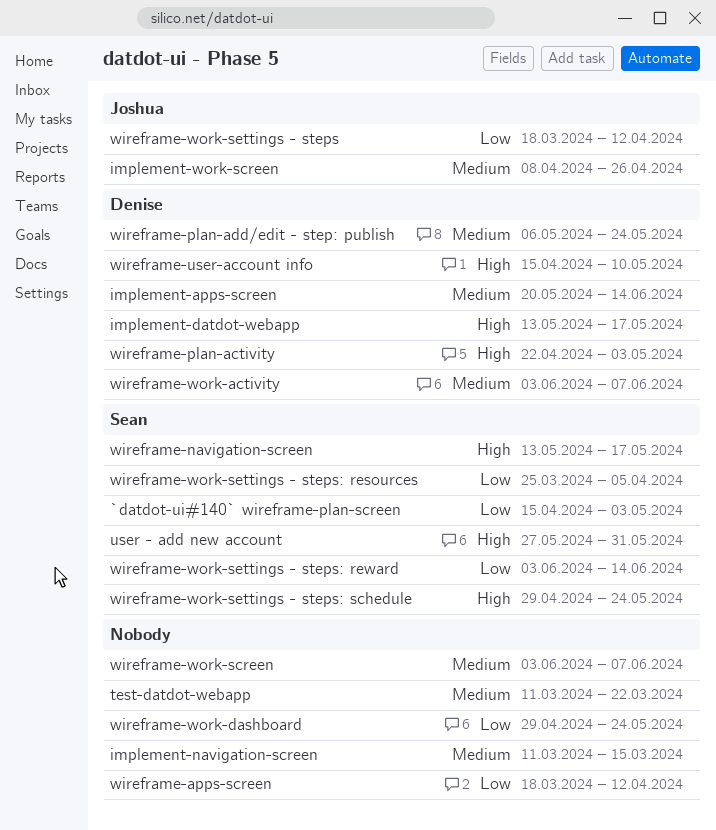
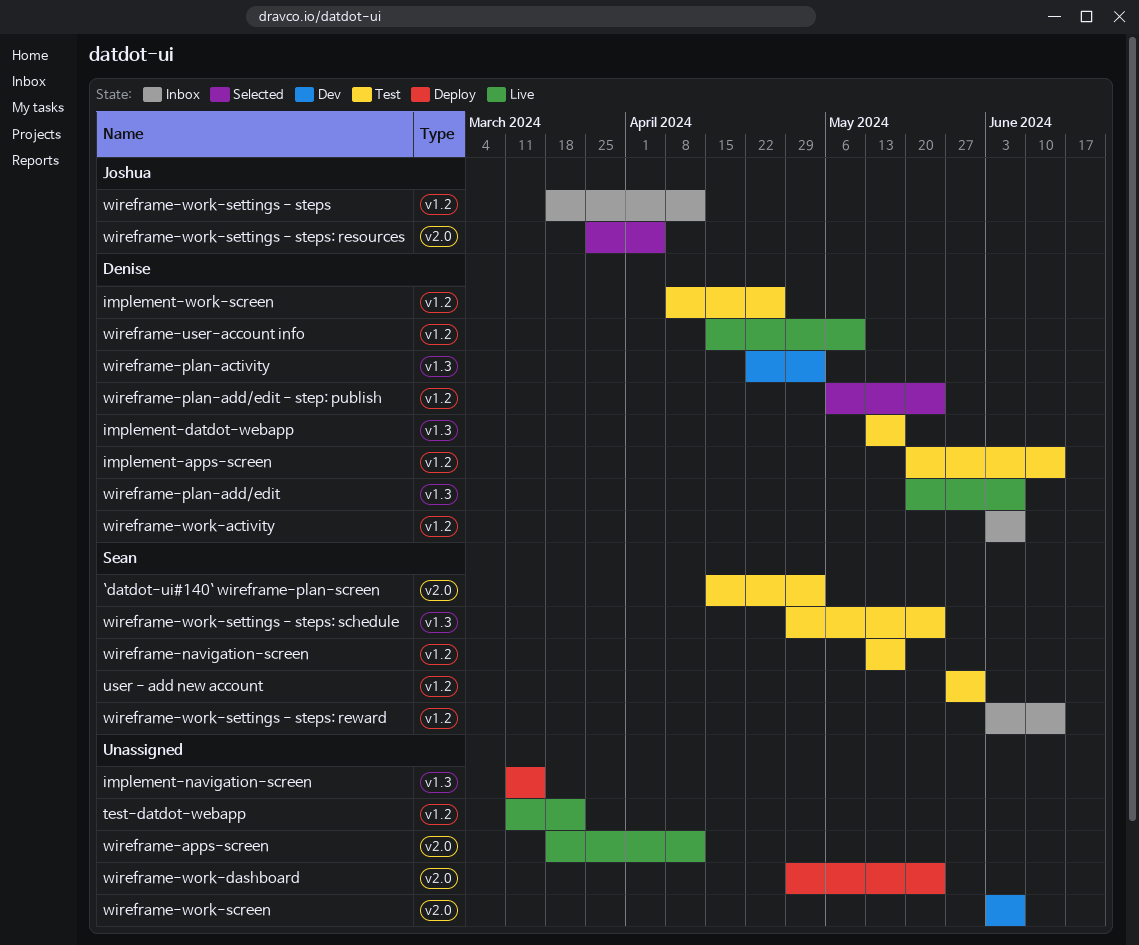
implement-work-screen, owner: Joshua -> Denise
wireframe-plan-add/edit: none -> present
wireframe-work-settings - steps: resources, owner: Sean -> Joshua

